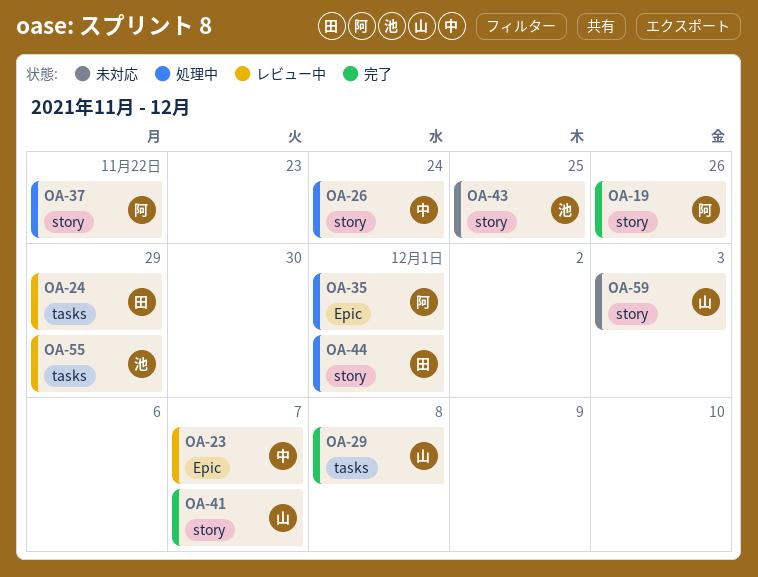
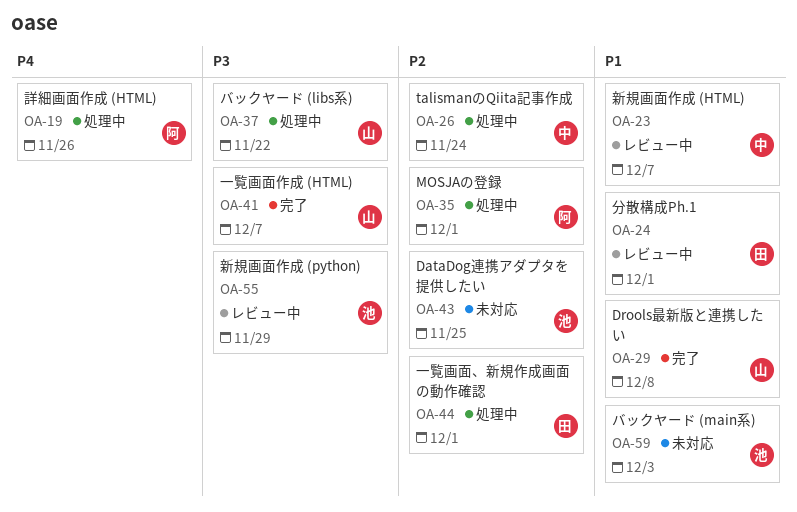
OA-19, status: 完了 -> 処理中
OA-24, due: Nov 29 -> Dec 1
OA-37, owner: 阿 -> 山
OA-59, owner: 山 -> 池

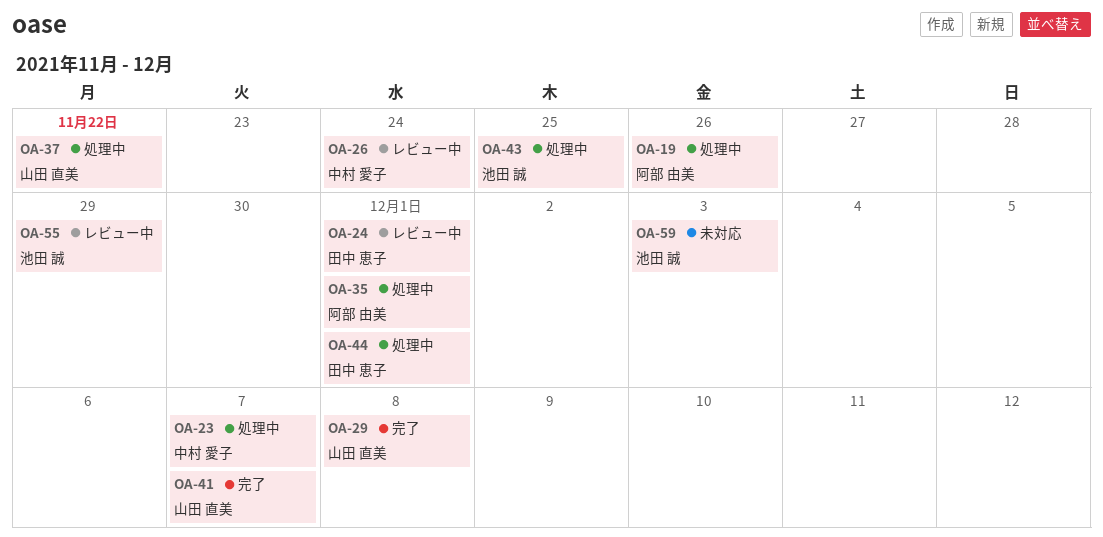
OA-23, status: レビュー中 -> 処理中
OA-26, status: 処理中 -> レビュー中
OA-43, status: 未対応 -> 処理中

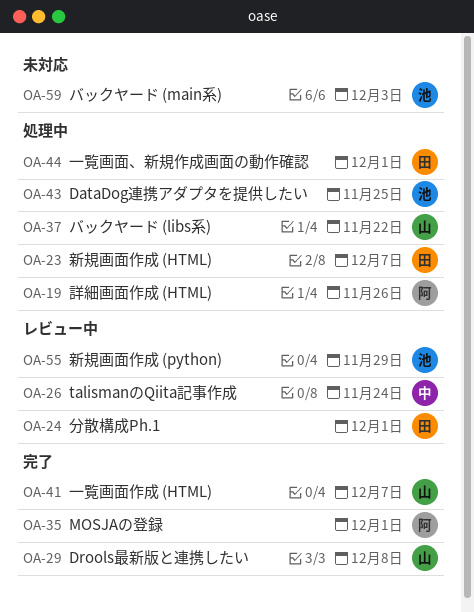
OA-23, owner: 中村 愛子 -> 田中 恵子
OA-35, status: 処理中 -> 完了

